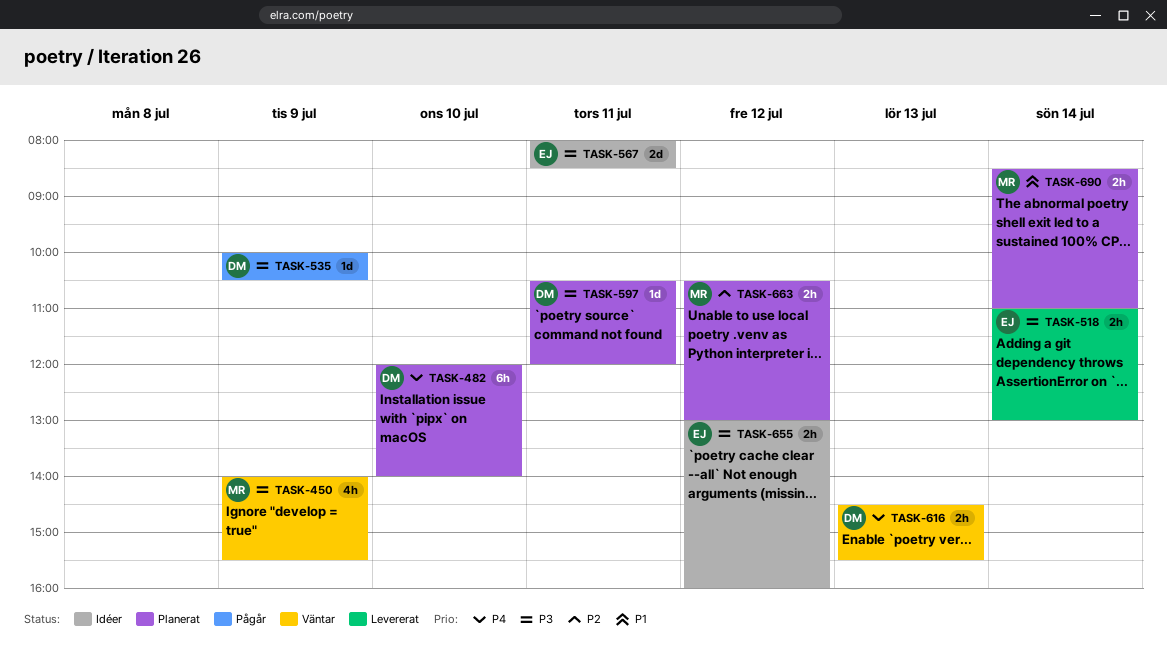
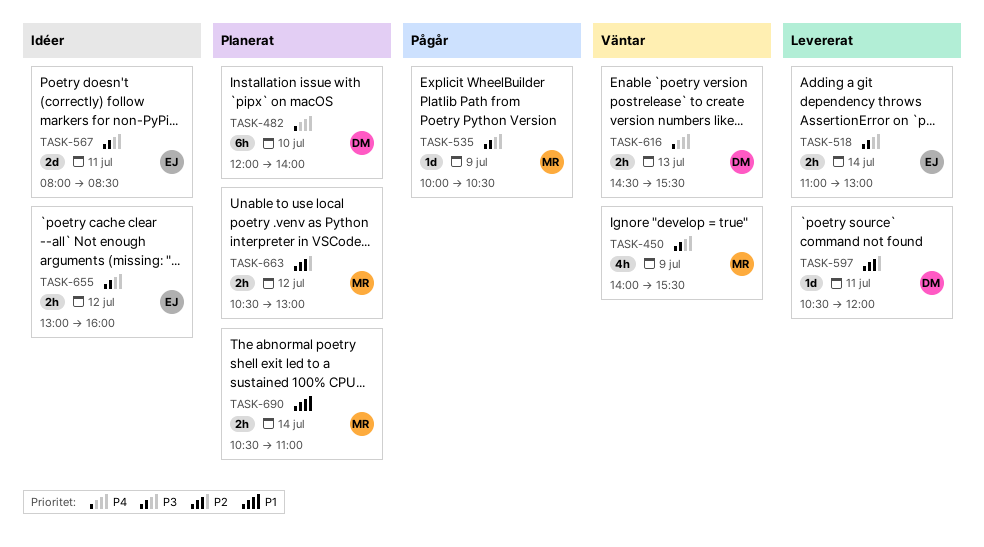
TASK-535, owner: DM -> MR
TASK-597, status: Planerat -> Levererat
TASK-597, priority: P3 -> P2
TASK-690, begins: 08:30 -> 10:30

